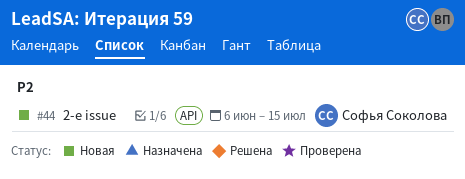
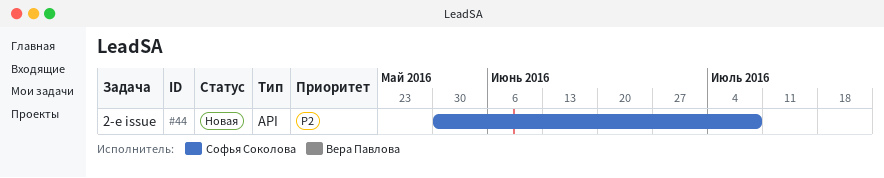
#44, start: Jun 6 -> May 30
#44, due: Jul 15 -> Jul 8

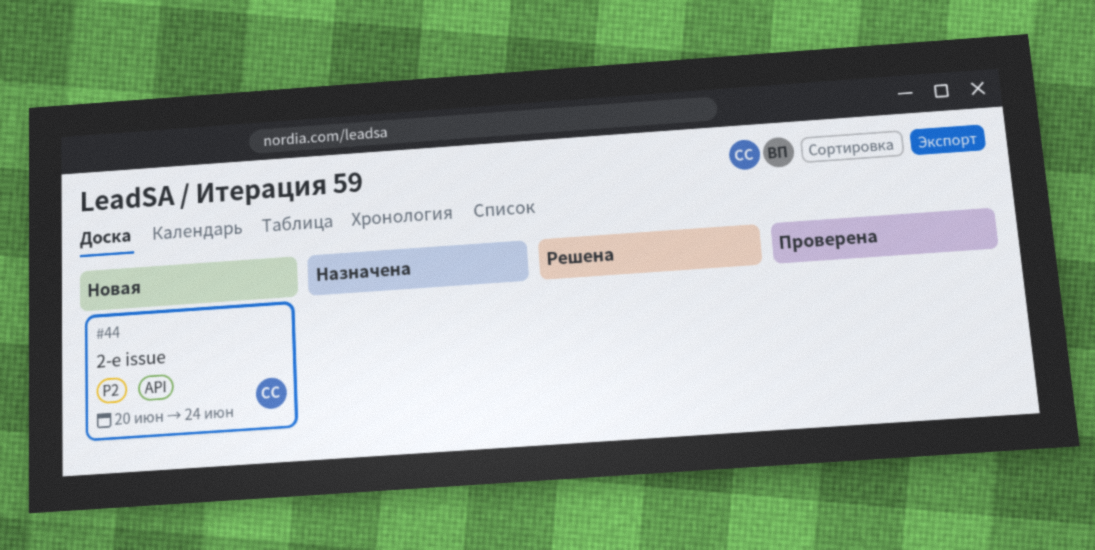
#44, start: May 30 -> Jun 20
#44, due: Jul 8 -> Jun 24

